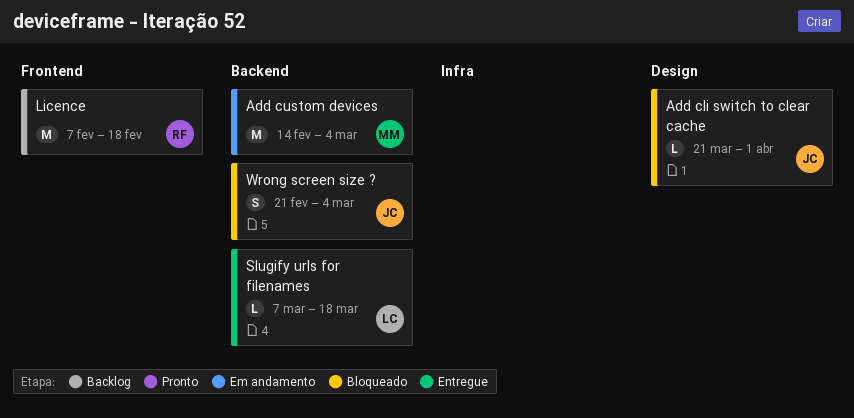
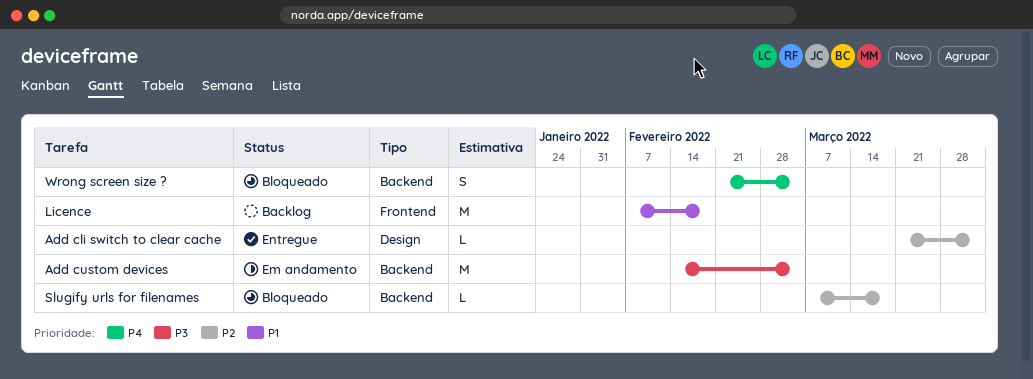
Add cli switch to clear cache, status: Bloqueado -> Entregue
Slugify urls for filenames, status: Entregue -> Bloqueado

